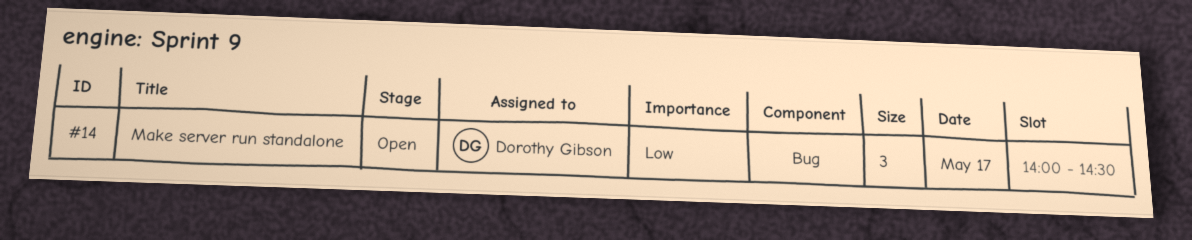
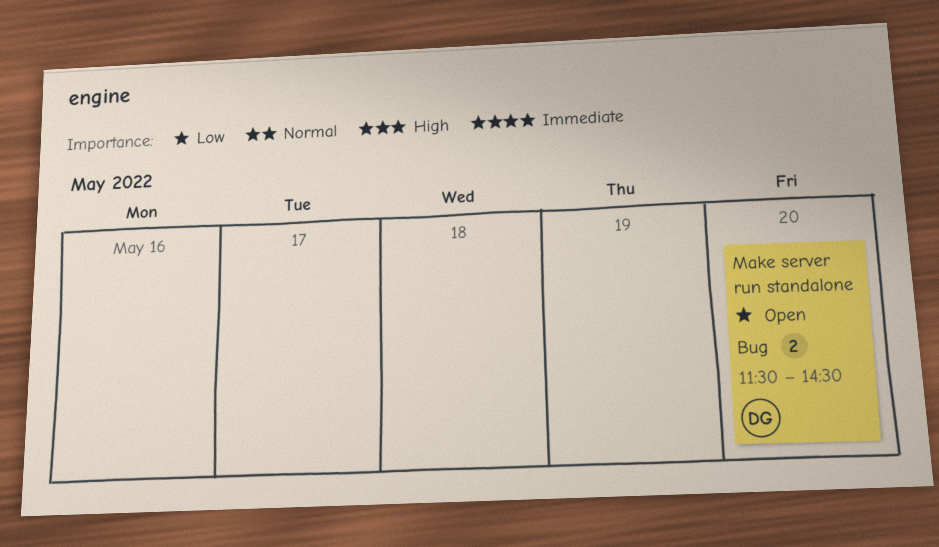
Make server run standalone, estimate: 3 -> 2
Make server run standalone, day: May 17 -> May 20
Make server run standalone, begins: 14:00 -> 11:30

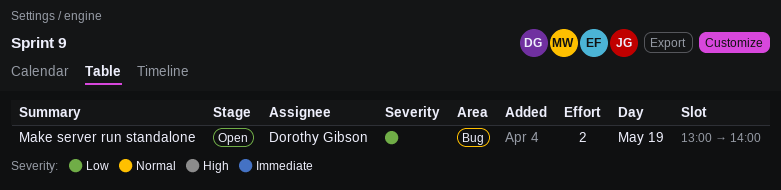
Make server run standalone, day: May 20 -> May 19
Make server run standalone, begins: 11:30 -> 13:00
Make server run standalone, ends: 14:30 -> 14:00

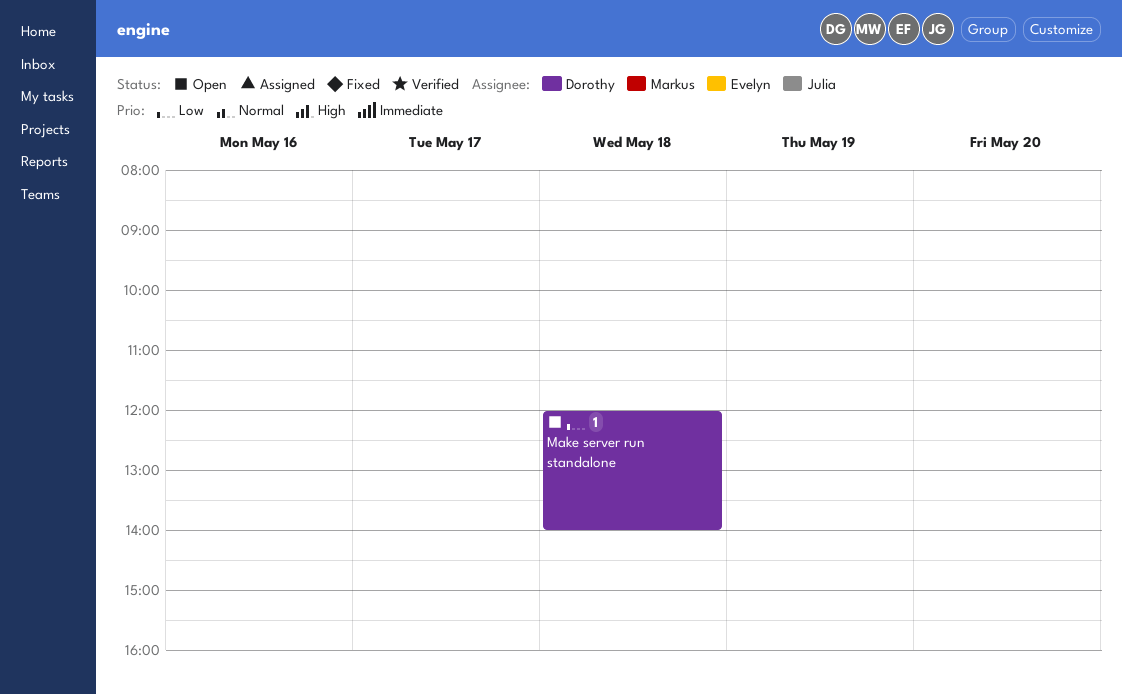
Make server run standalone, estimate: 2 -> 1
Make server run standalone, day: May 19 -> May 18
Make server run standalone, begins: 13:00 -> 12:00

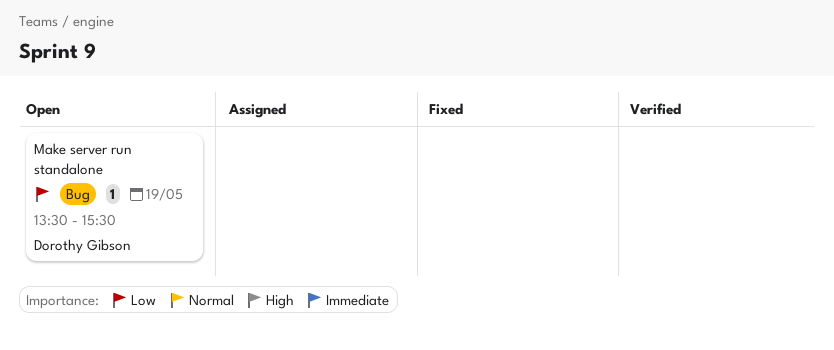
Make server run standalone, day: May 18 -> May 19
Make server run standalone, begins: 12:00 -> 13:30
Make server run standalone, ends: 14:00 -> 15:30

